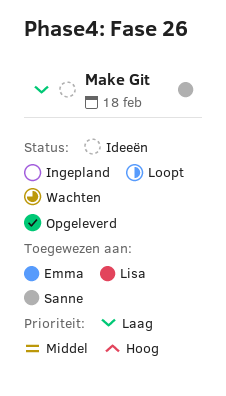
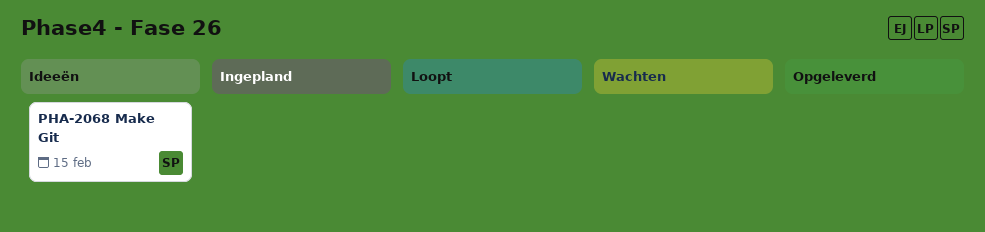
Make Git, due: Feb 18 -> Feb 15

